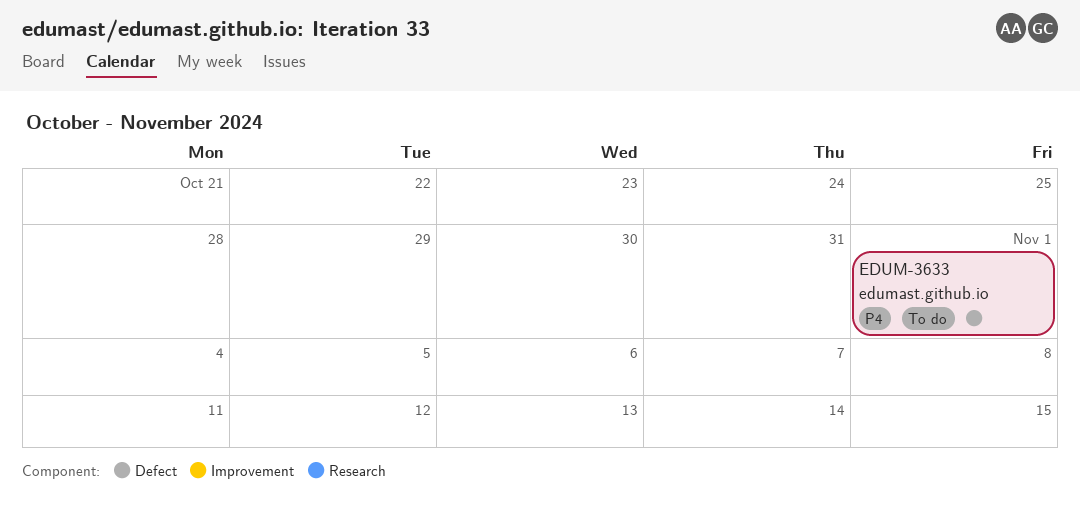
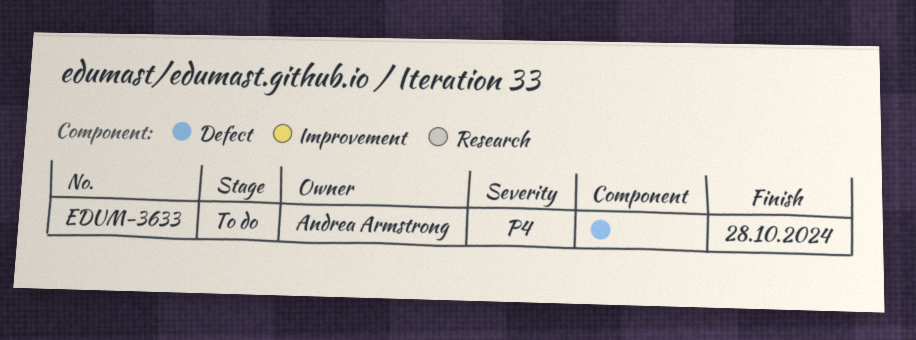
EDUM-3633, due: Nov 1 -> Oct 28

